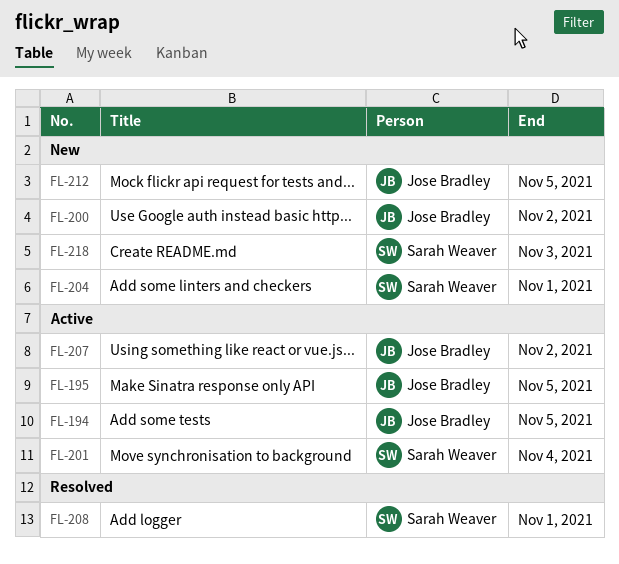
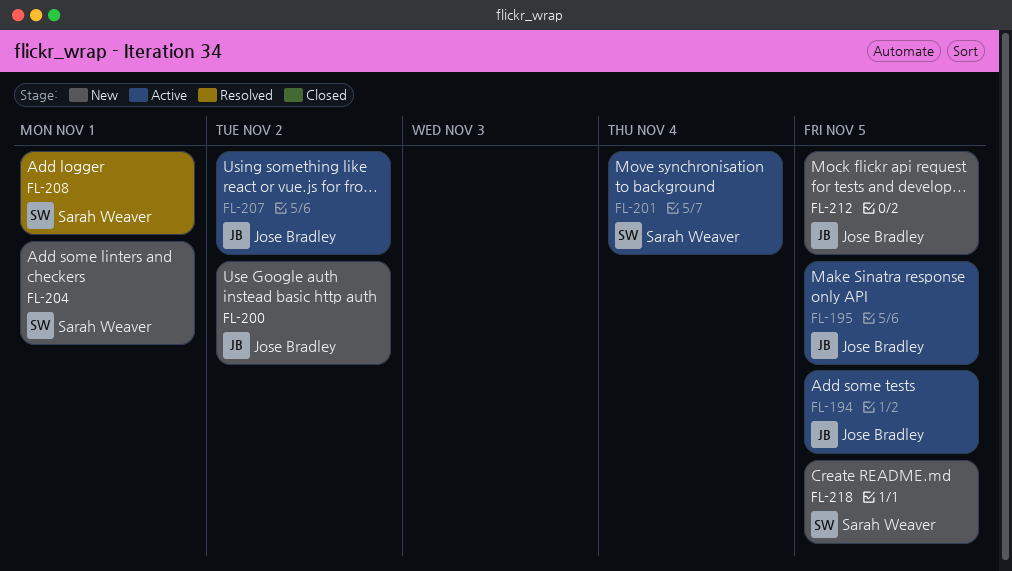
FL-218, due: Nov 3 -> Nov 5

